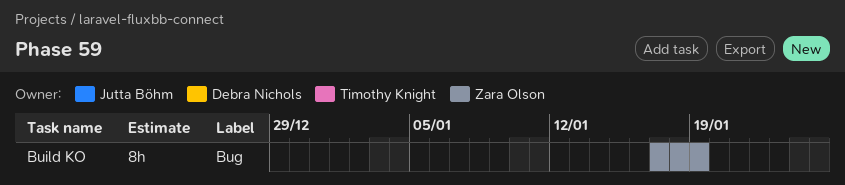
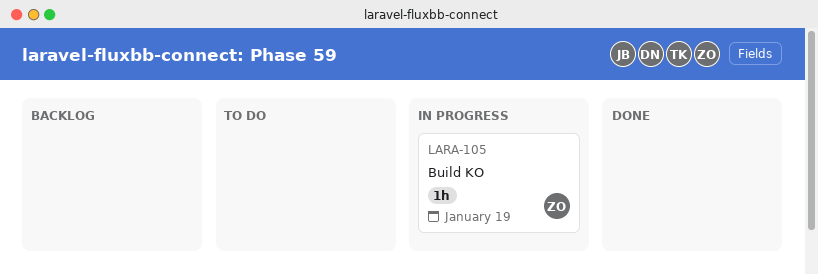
Build KO, estimate: 8h -> 1h

